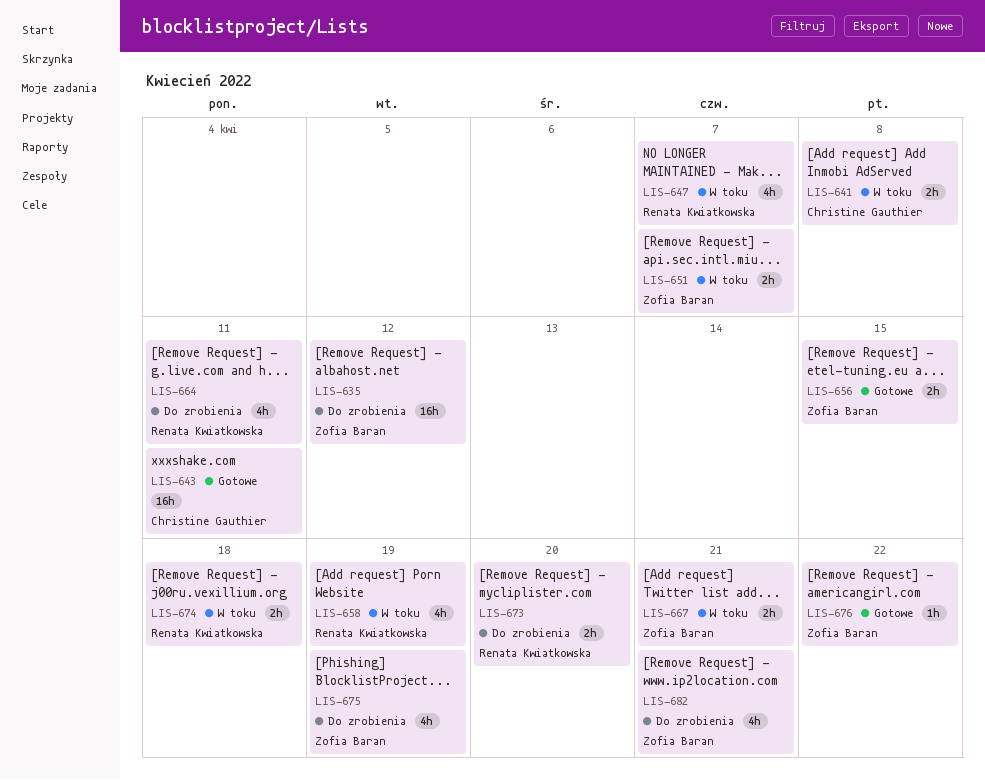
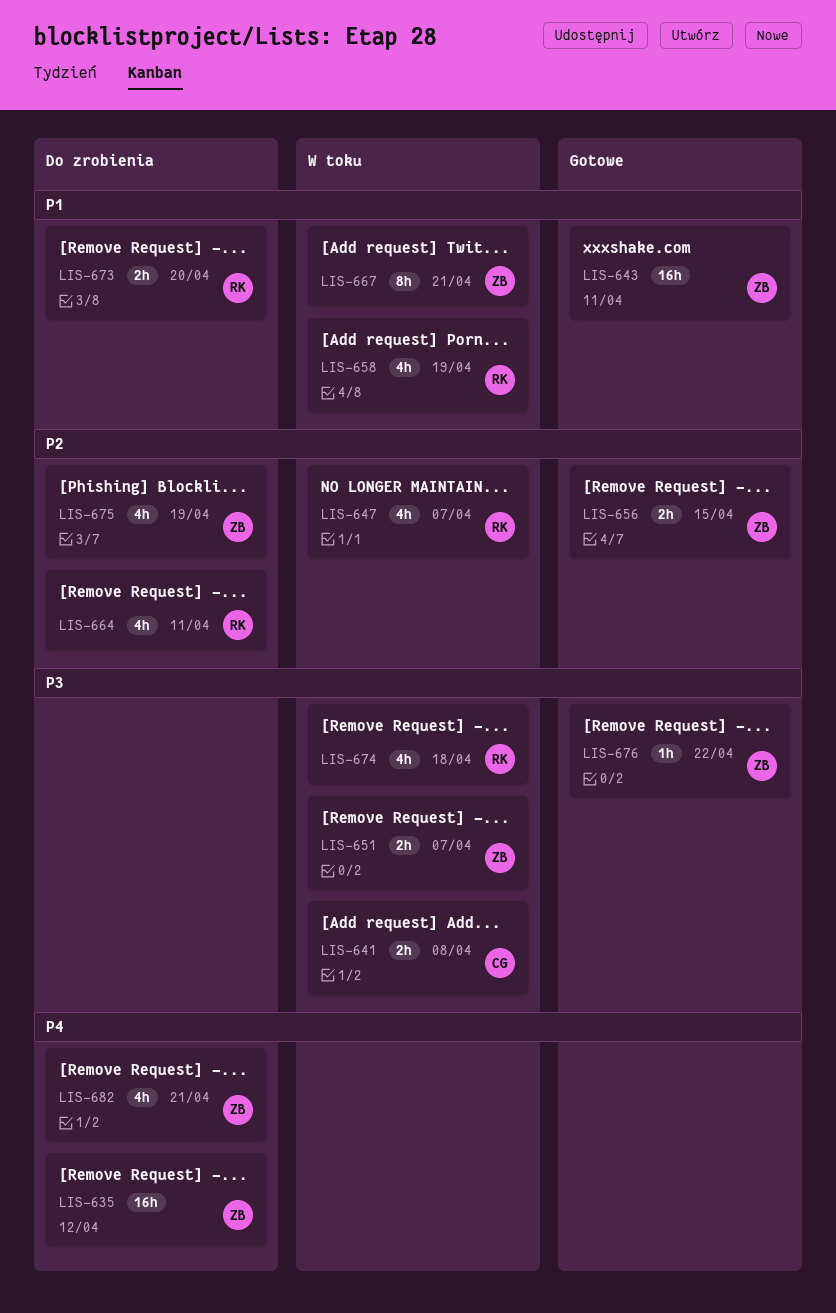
LIS-643, owner: Christine Gauthier -> Zofia Baran
LIS-667, estimate: 2h -> 8h
LIS-674, estimate: 2h -> 4h

